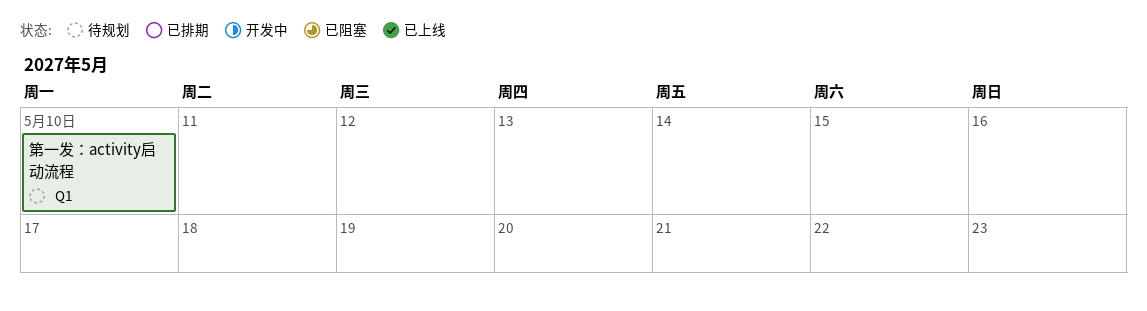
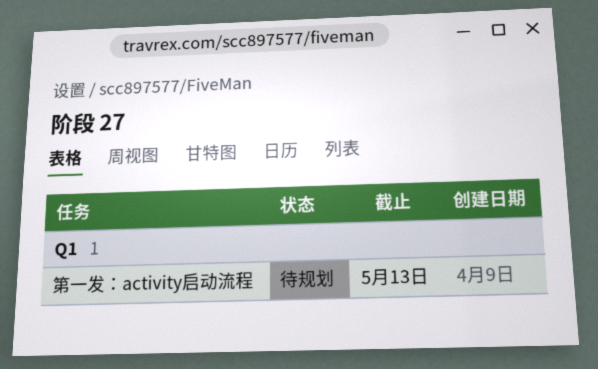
第一发：activity启动流程, due: May 10 -> May 13

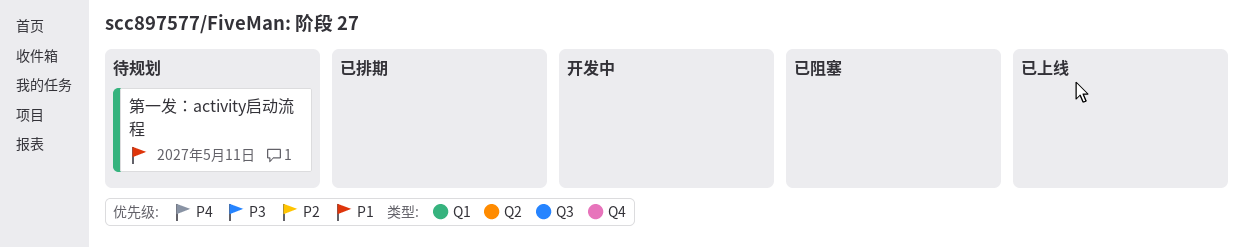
第一发：activity启动流程, due: May 13 -> May 11

